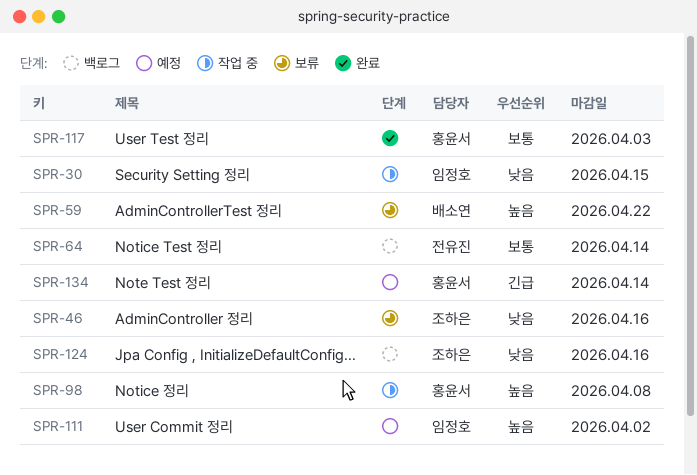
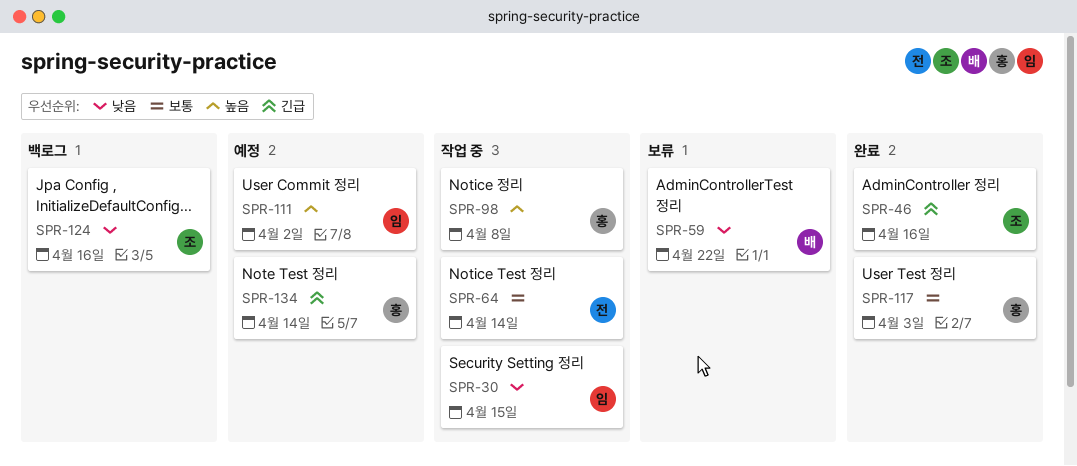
SPR-46, status: 보류 -> 완료
SPR-46, priority: 낮음 -> 긴급
SPR-59, priority: 높음 -> 낮음
SPR-64, status: 백로그 -> 작업 중

